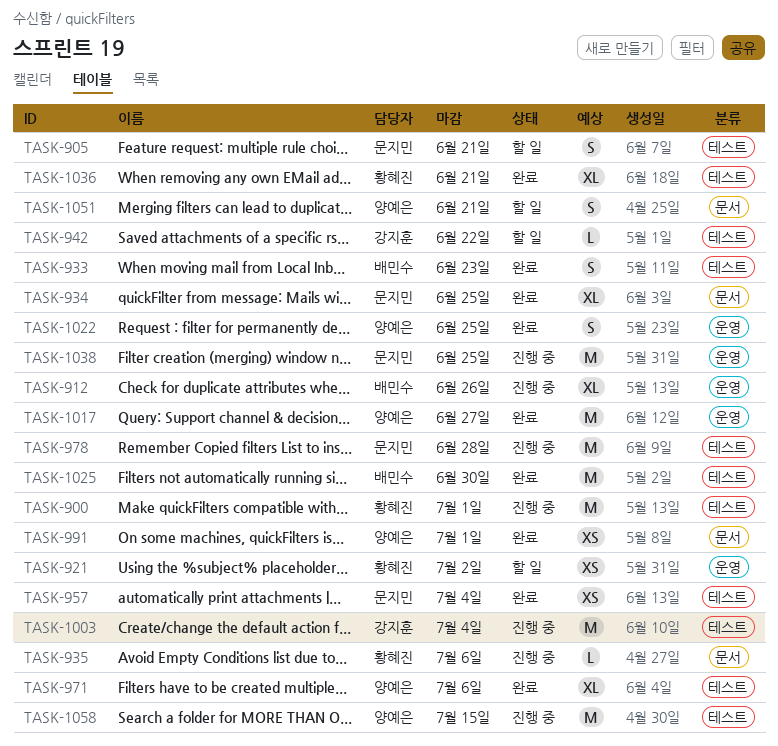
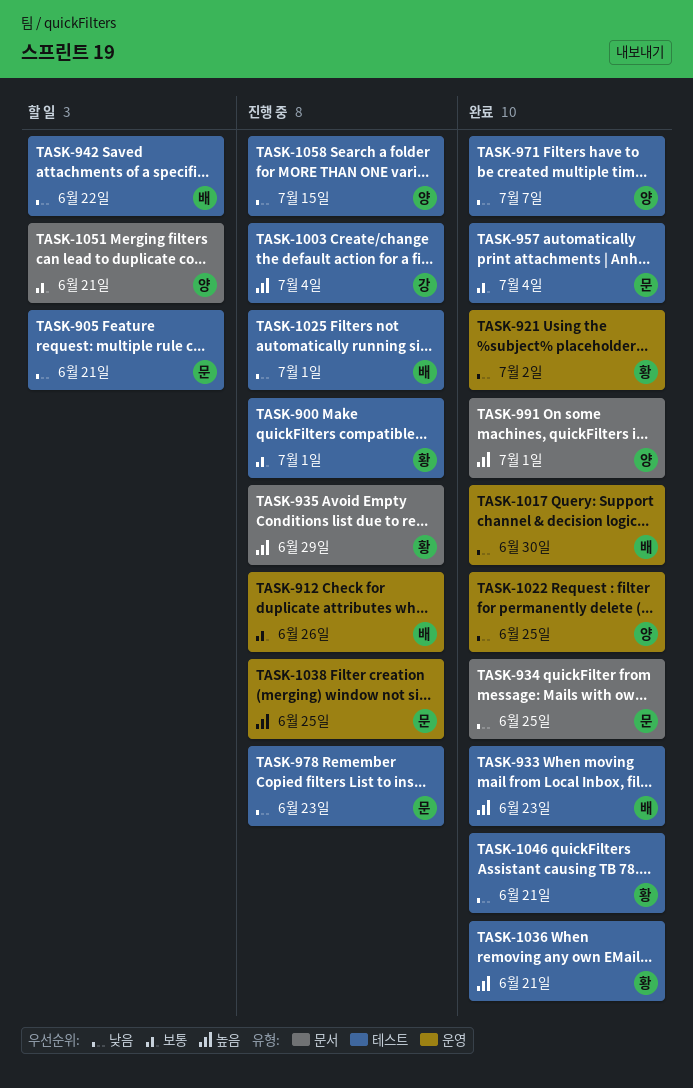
TASK-921, status: 할 일 -> 완료
TASK-935, due: Jul 6 -> Jun 29
TASK-942, owner: 강지훈 -> 배민수
TASK-971, due: Jul 6 -> Jul 7
TASK-978, due: Jun 28 -> Jun 23
TASK-1017, owner: 양예은 -> 배민수
TASK-1017, due: Jun 27 -> Jun 30
TASK-1025, status: 완료 -> 진행 중
TASK-1025, due: Jun 30 -> Jul 1
TASK-1046: none -> present

